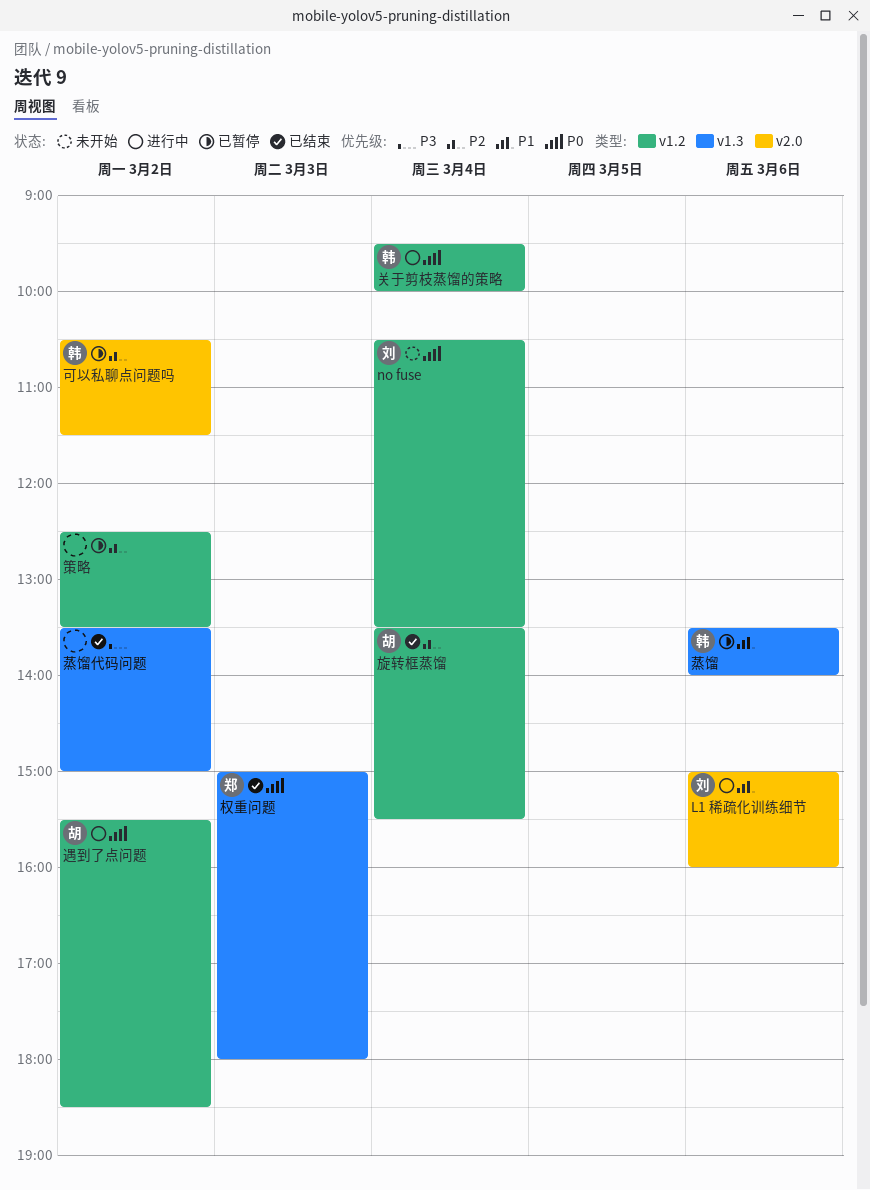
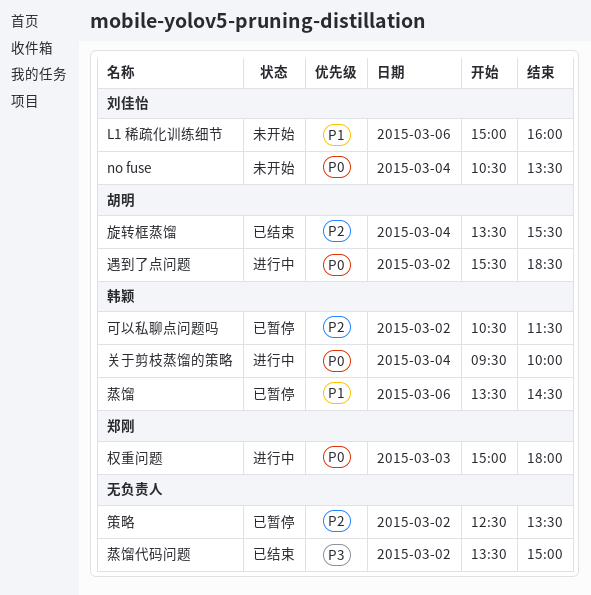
L1 稀疏化训练细节, status: 进行中 -> 未开始
权重问题, status: 已结束 -> 进行中
蒸馏, ends: 14:00 -> 14:30

